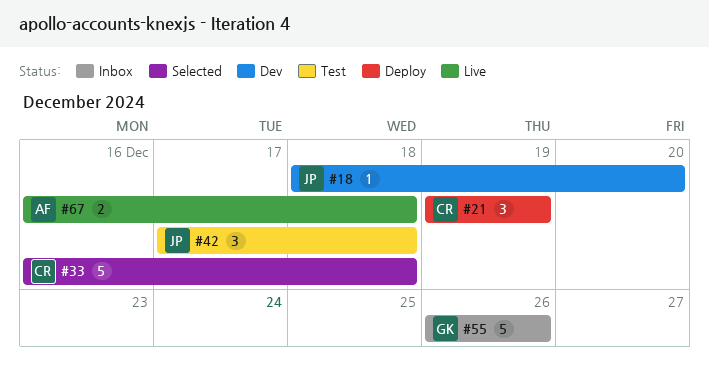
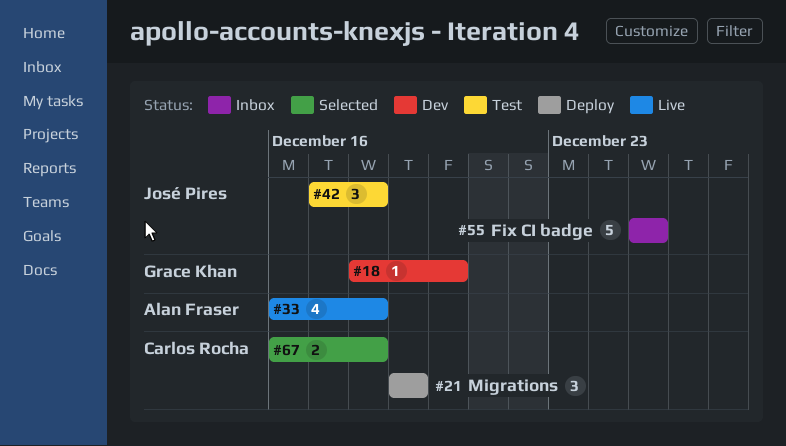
#18, owner: José Pires -> Grace Khan
#33, status: Selected -> Live
#33, owner: Carlos Rocha -> Alan Fraser
#33, estimate: 5 -> 4
#55, owner: Grace Khan -> José Pires
#55, start: Dec 26 -> Dec 25
#55, due: Dec 26 -> Dec 25
#67, status: Live -> Selected
#67, owner: Alan Fraser -> Carlos Rocha

